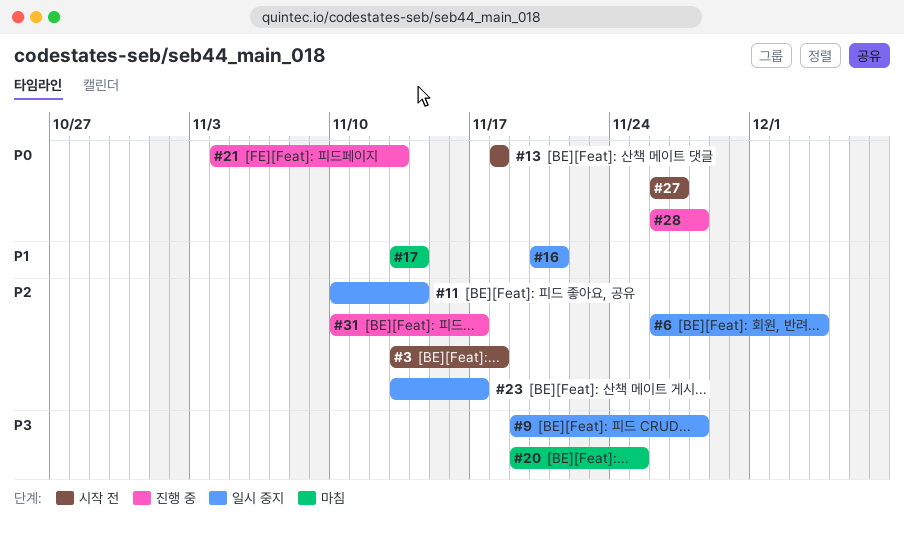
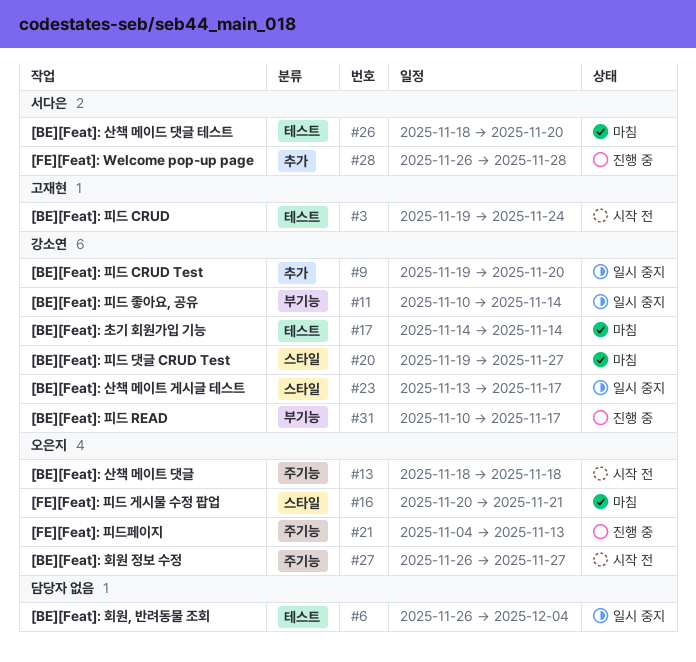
#3, start: Nov 13 -> Nov 19
#3, due: Nov 18 -> Nov 24
#9, due: Nov 28 -> Nov 20
#16, status: 일시 중지 -> 마침
#17, start: Nov 13 -> Nov 14
#20, due: Nov 25 -> Nov 27
#26: none -> present

